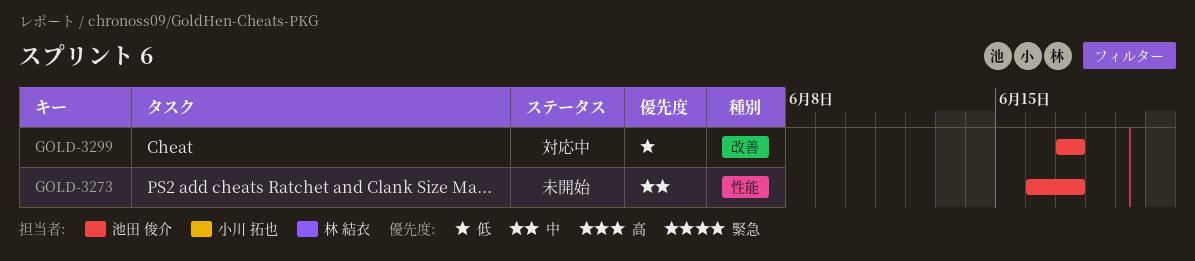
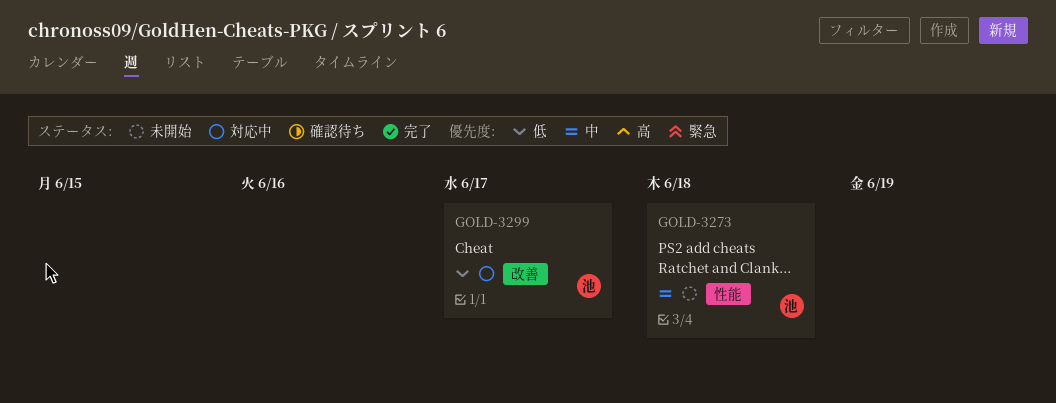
GOLD-3273, due: Jun 17 -> Jun 18

